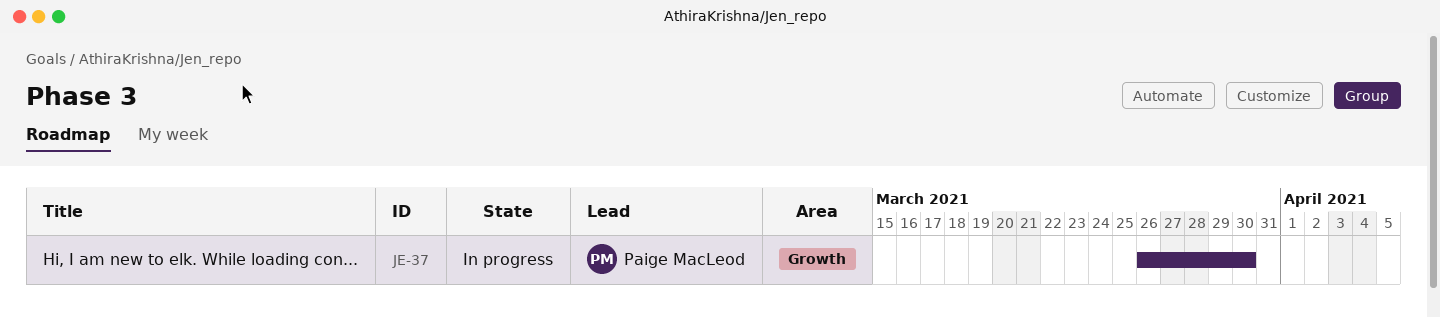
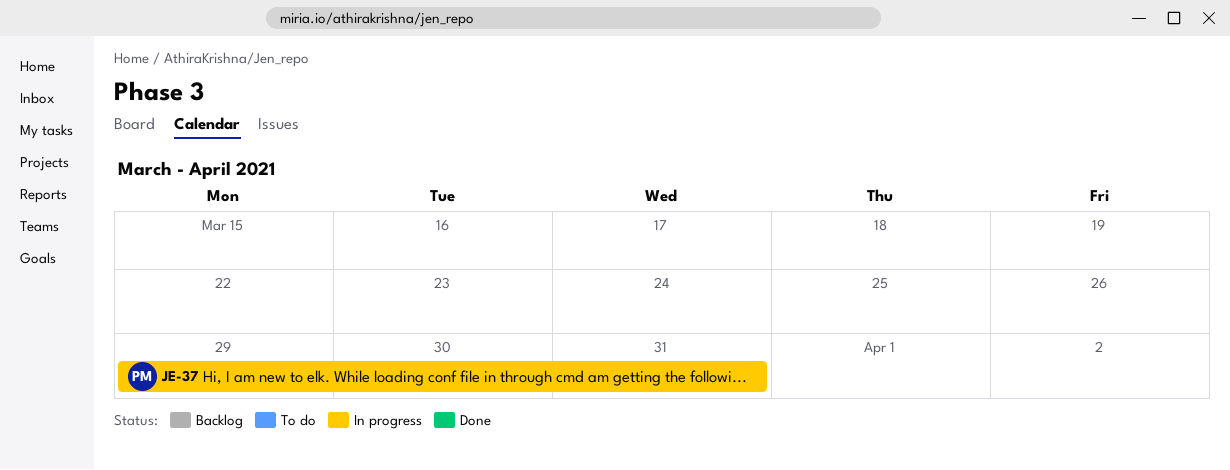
JE-37, start: Mar 26 -> Mar 29
JE-37, due: Mar 30 -> Mar 31

